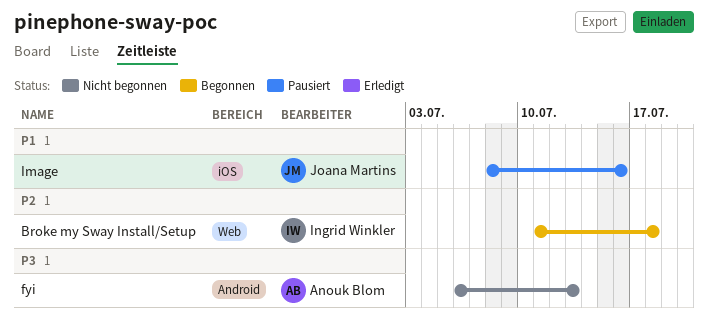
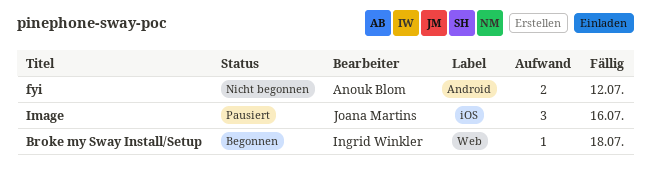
fyi, due: Jul 13 -> Jul 12

